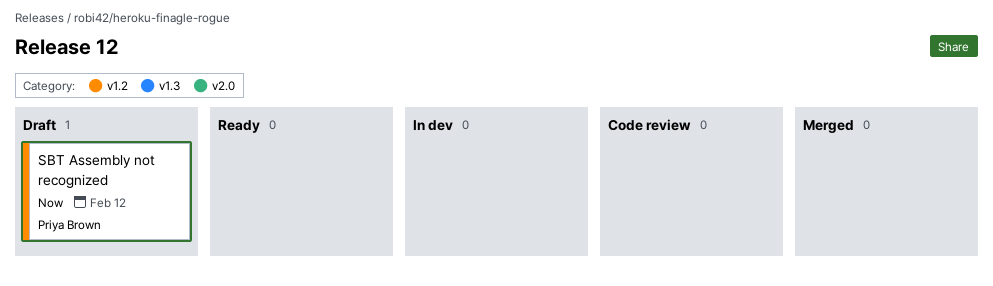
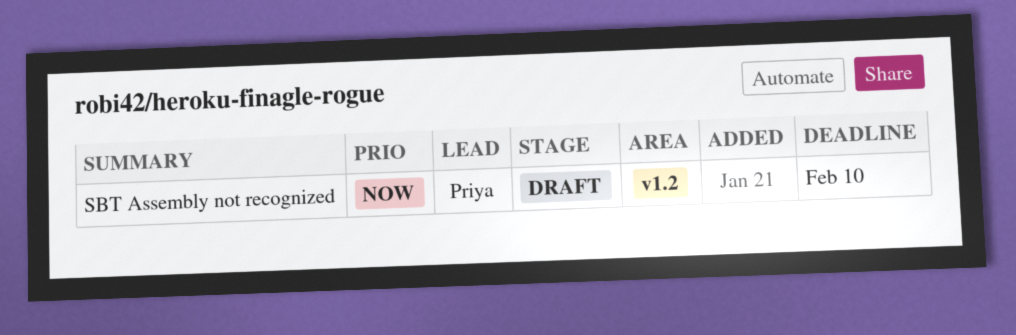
SBT Assembly not recognized, due: Feb 12 -> Feb 10

